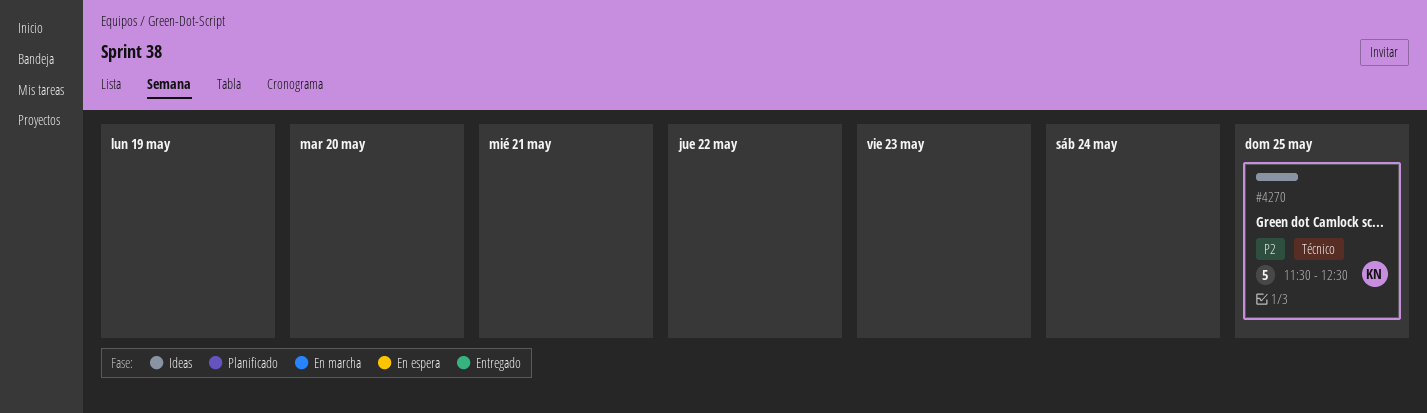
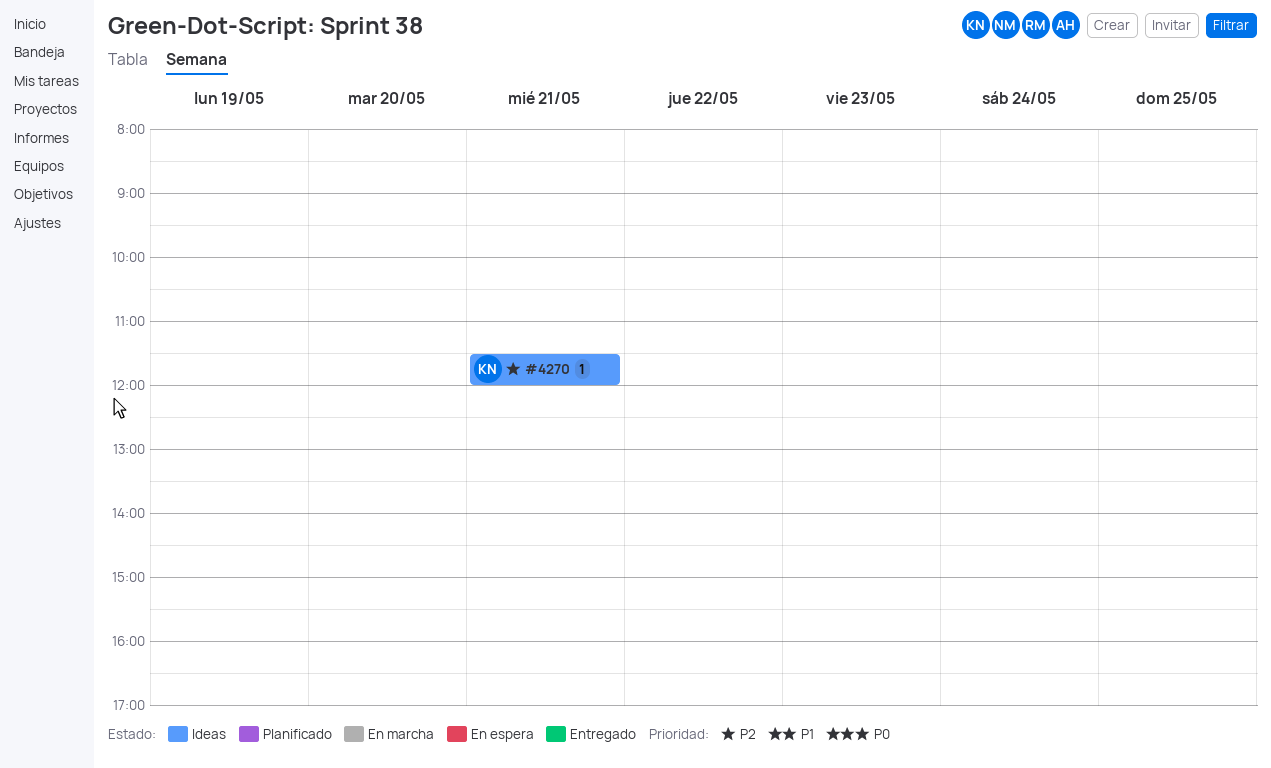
#4270, estimate: 5 -> 1
#4270, day: May 25 -> May 21
#4270, ends: 12:30 -> 12:00

